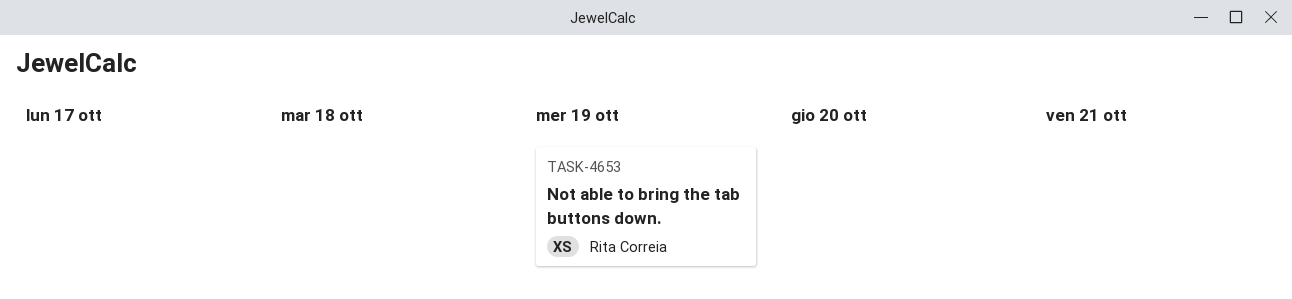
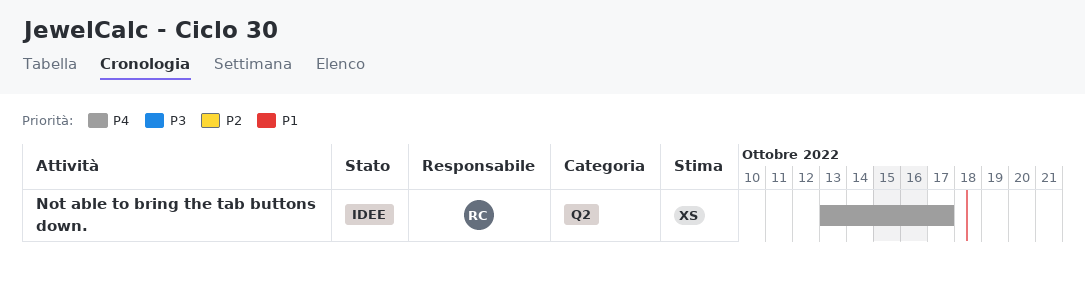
Not able to bring the tab buttons down., due: Oct 19 -> Oct 17

